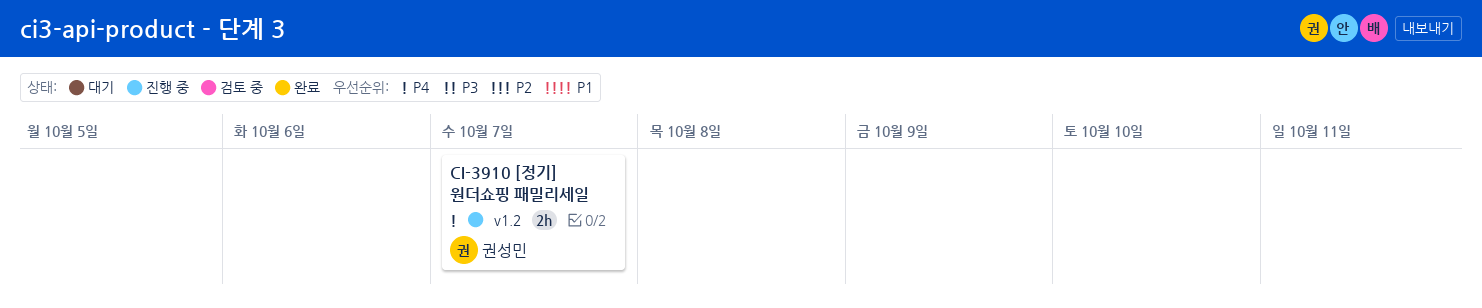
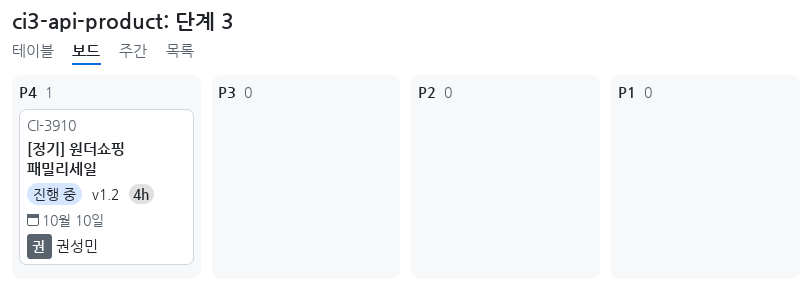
CI-3910, estimate: 2h -> 4h
CI-3910, due: Oct 7 -> Oct 10

